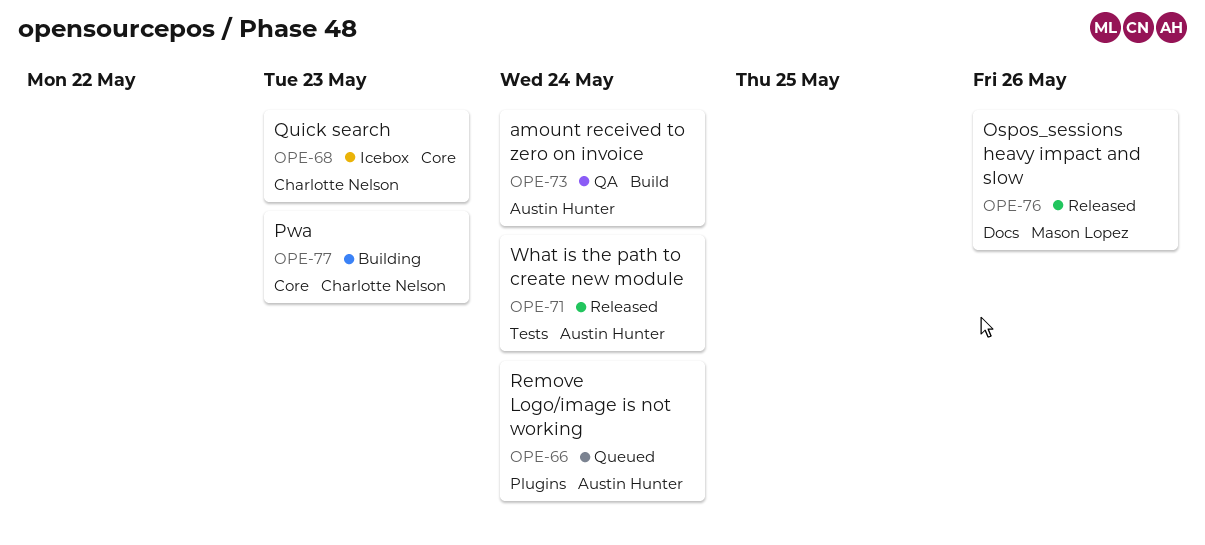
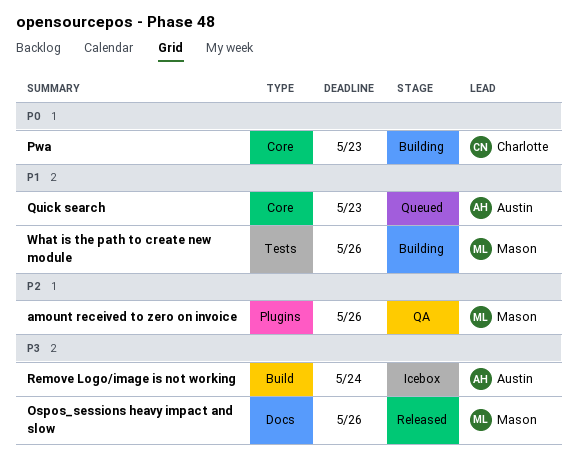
amount received to zero on invoice, owner: Austin Hunter -> Mason Lopez
amount received to zero on invoice, label: Build -> Plugins
amount received to zero on invoice, due: May 24 -> May 26
Quick search, status: Icebox -> Queued
Quick search, owner: Charlotte Nelson -> Austin Hunter
Remove Logo/image is not working, status: Queued -> Icebox
Remove Logo/image is not working, label: Plugins -> Build
What is the path to create new module, status: Released -> Building
What is the path to create new module, owner: Austin Hunter -> Mason Lopez
What is the path to create new module, due: May 24 -> May 26

